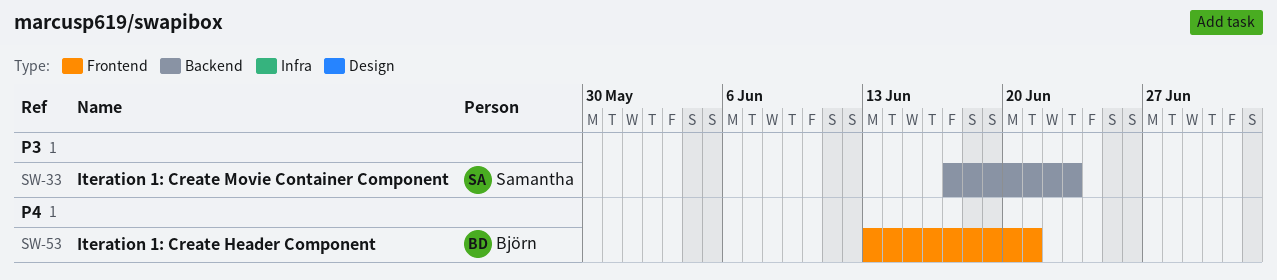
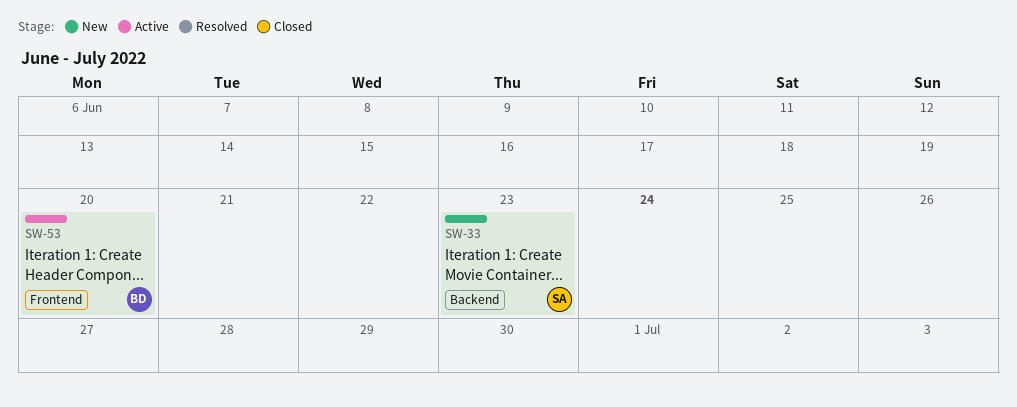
SW-53, due: Jun 21 -> Jun 20

